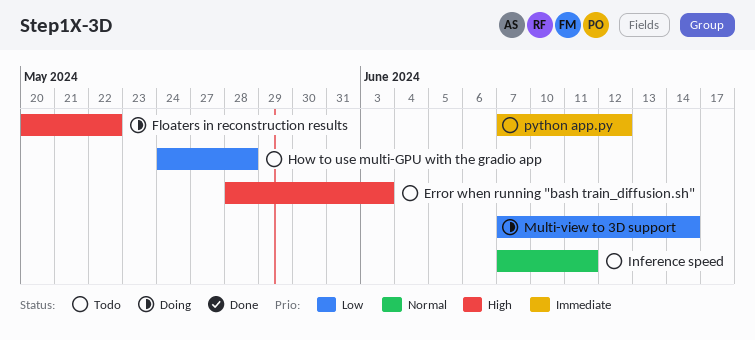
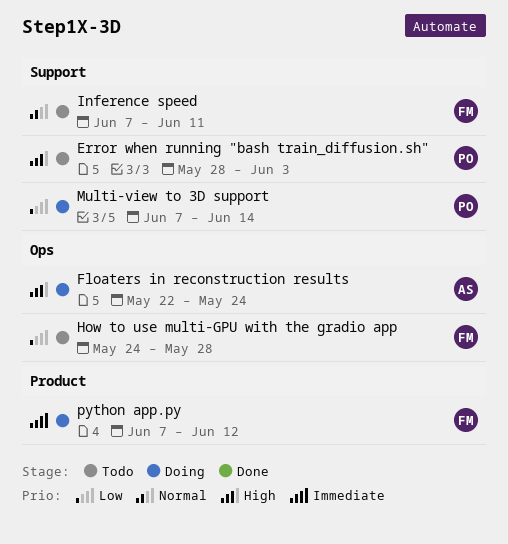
Floaters in reconstruction results, start: May 20 -> May 22
Floaters in reconstruction results, due: May 22 -> May 24
python app.py, status: Todo -> Doing

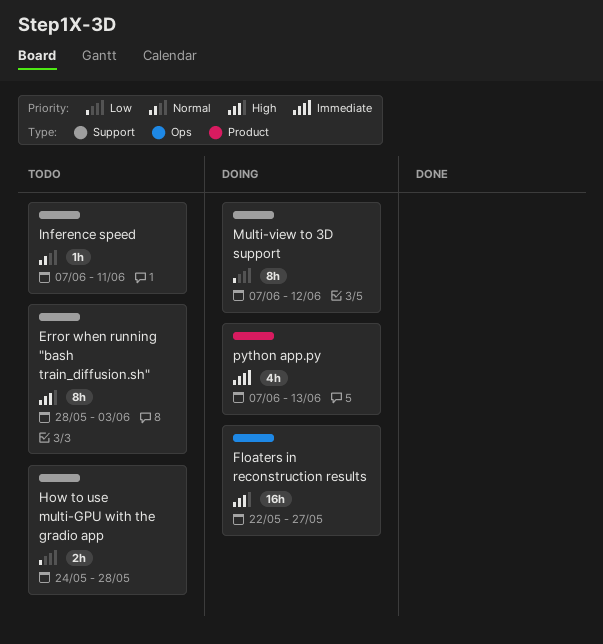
Floaters in reconstruction results, due: May 24 -> May 27
How to use multi-GPU with the gradio app, label: Ops -> Support
Multi-view to 3D support, due: Jun 14 -> Jun 12
python app.py, due: Jun 12 -> Jun 13

